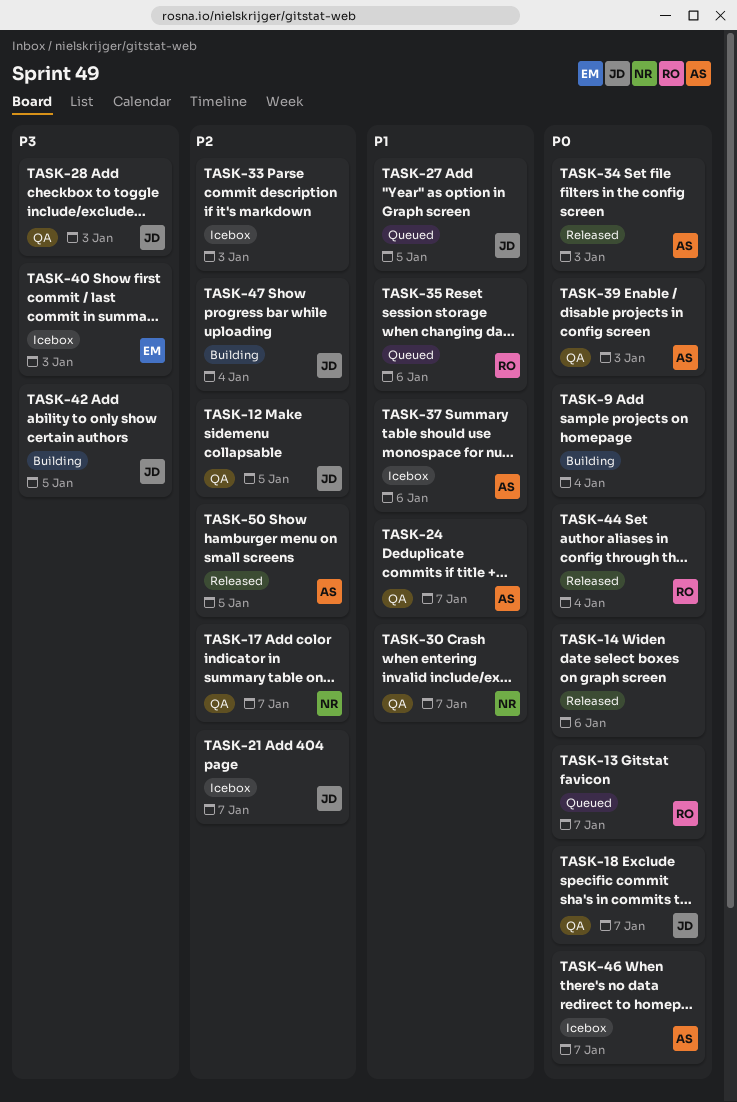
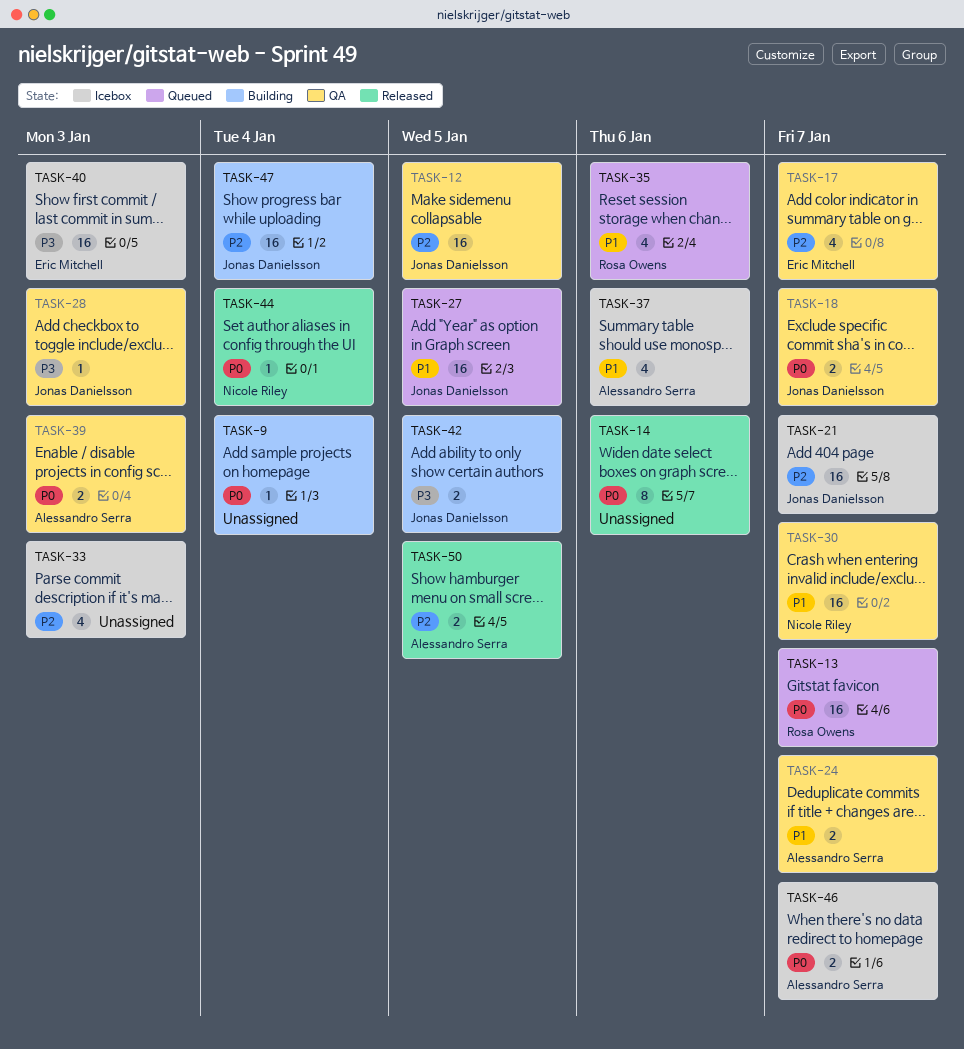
TASK-17, owner: Nicole Riley -> Eric Mitchell
TASK-34: present -> none
TASK-44, owner: Rosa Owens -> Nicole Riley

